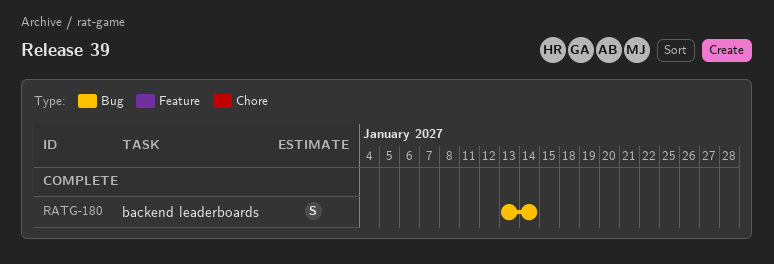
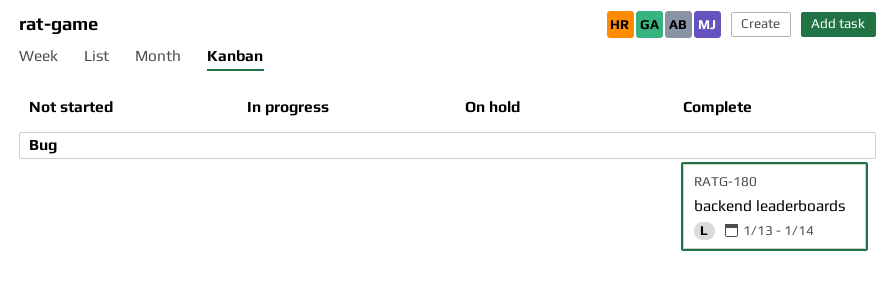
RATG-180, estimate: S -> L

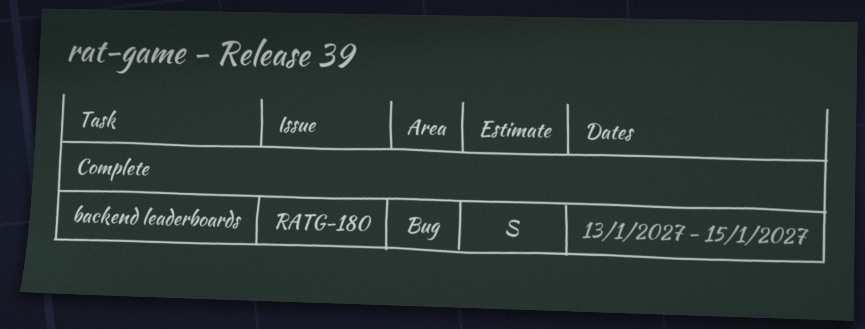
RATG-180, estimate: L -> S
RATG-180, due: Jan 14 -> Jan 15

